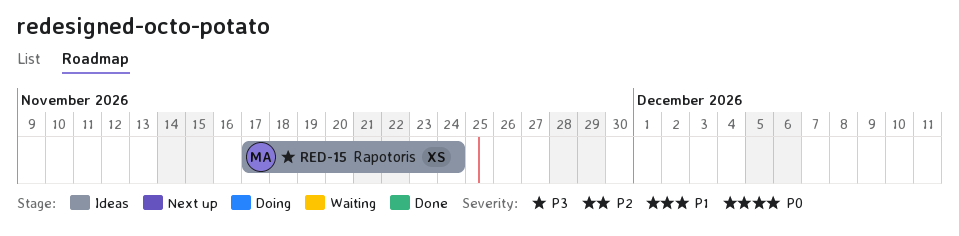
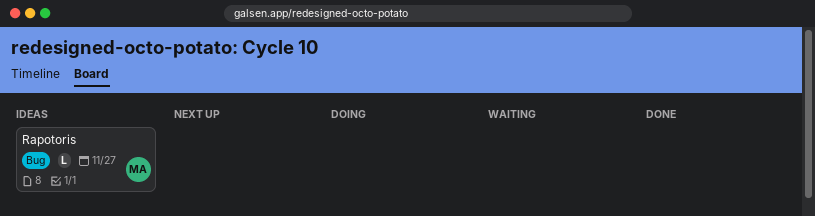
Rapotoris, estimate: XS -> L
Rapotoris, due: Nov 24 -> Nov 27

